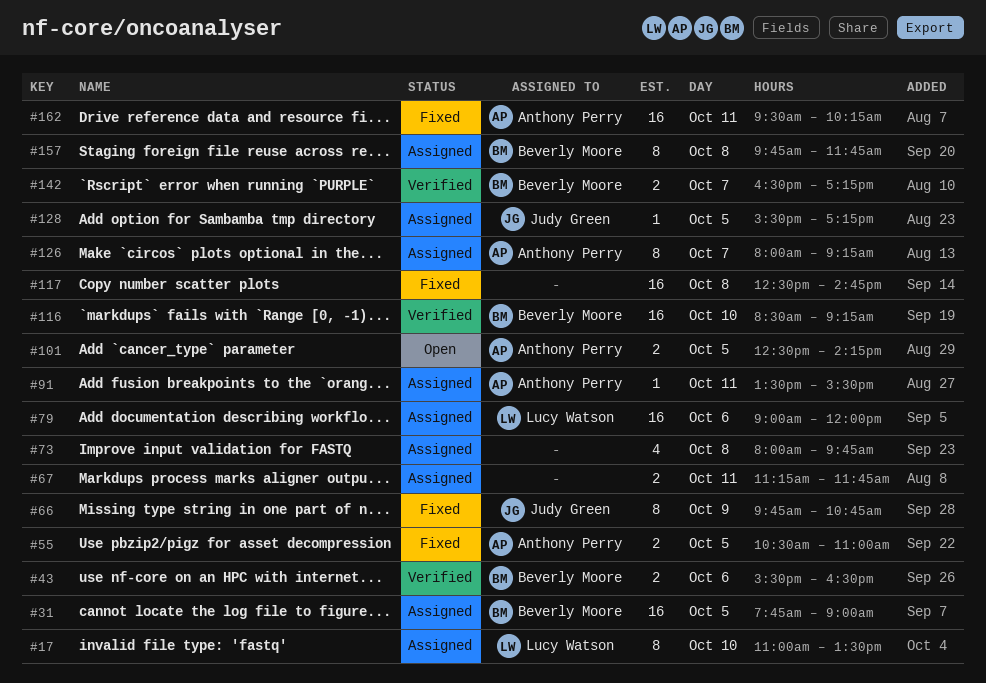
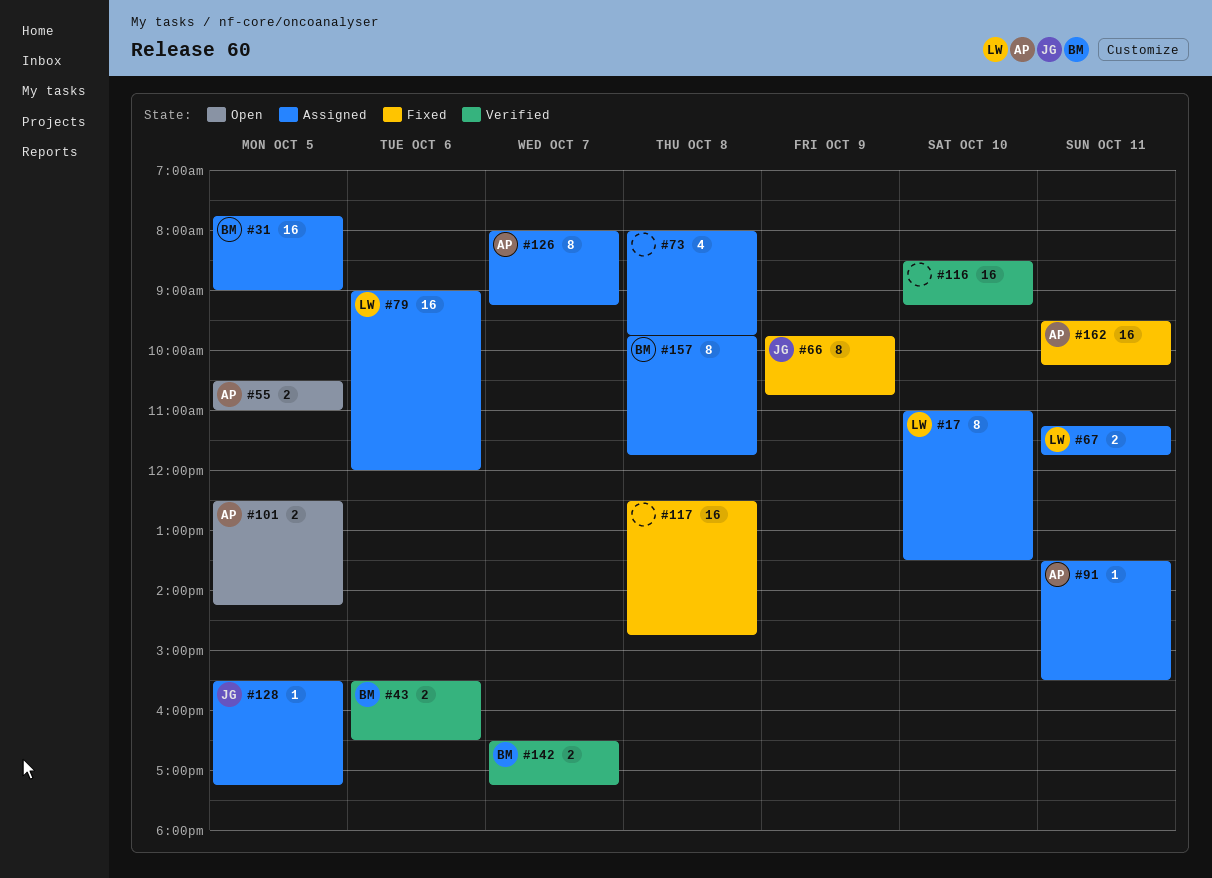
#55, status: Fixed -> Open
#67, owner: none -> Lucy Watson
#116, owner: Beverly Moore -> none

